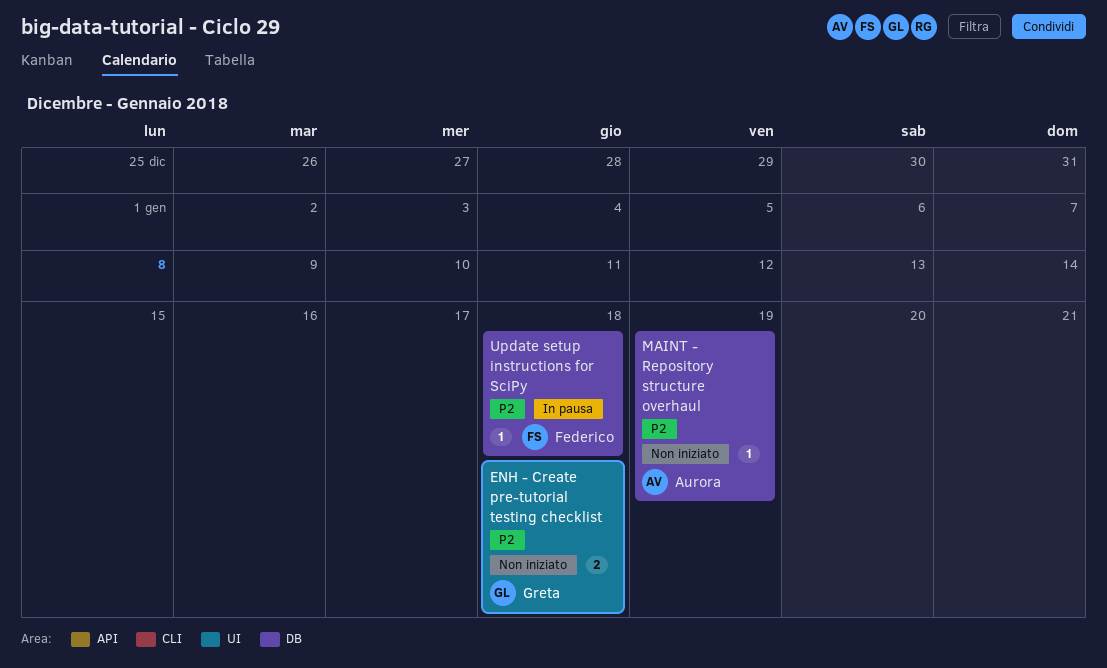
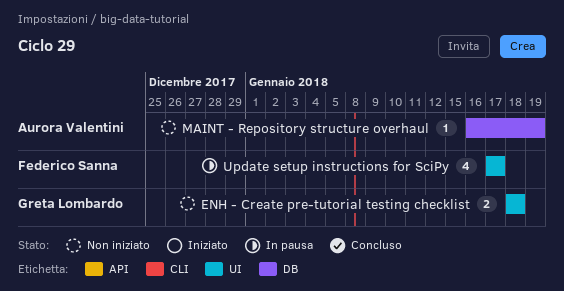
Update setup instructions for SciPy, label: DB -> UI
Update setup instructions for SciPy, estimate: 1 -> 4
Update setup instructions for SciPy, due: Jan 18 -> Jan 17

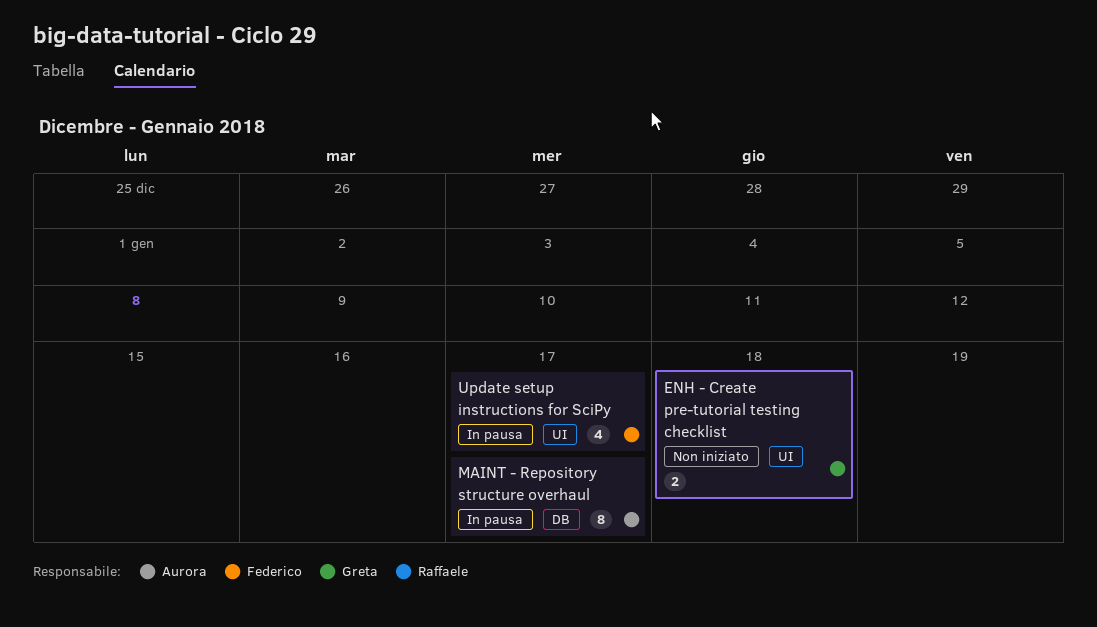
MAINT - Repository structure overhaul, status: Non iniziato -> In pausa
MAINT - Repository structure overhaul, estimate: 1 -> 8
MAINT - Repository structure overhaul, due: Jan 19 -> Jan 17

